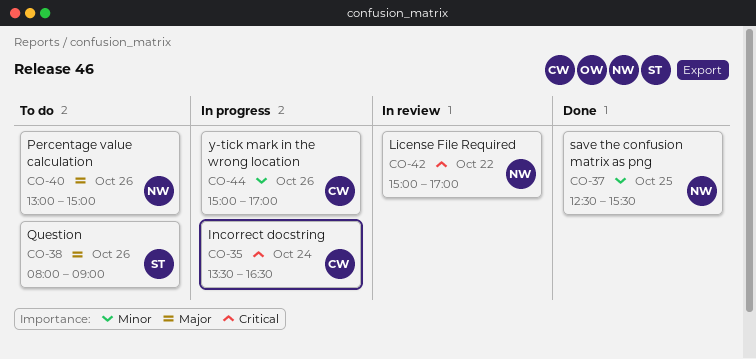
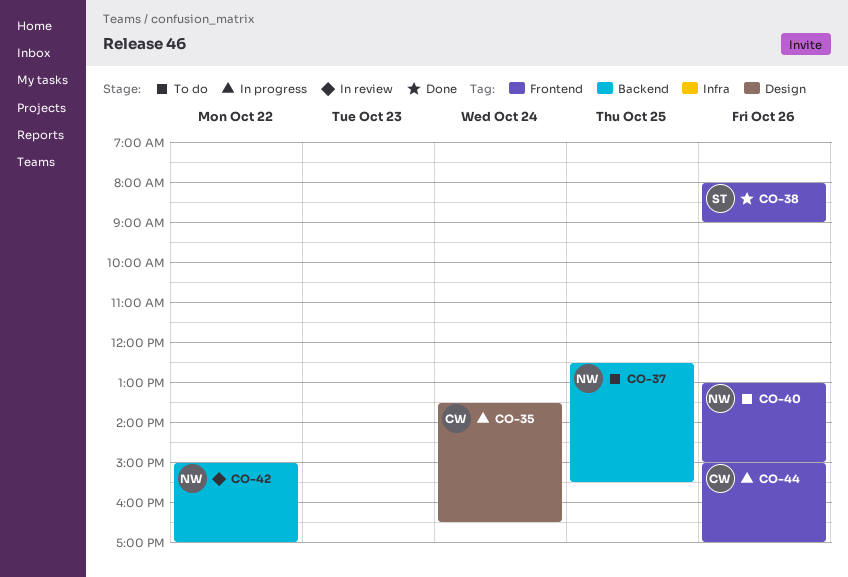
CO-37, status: Done -> To do
CO-38, status: To do -> Done

